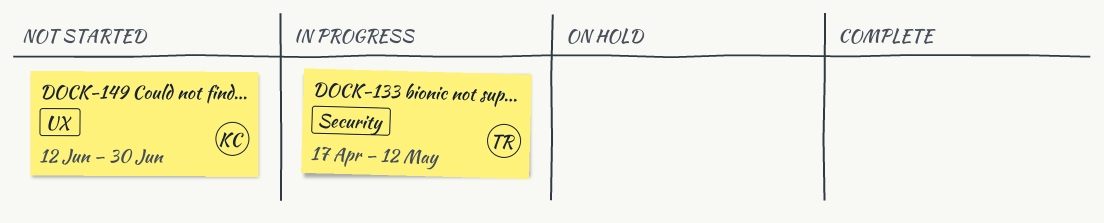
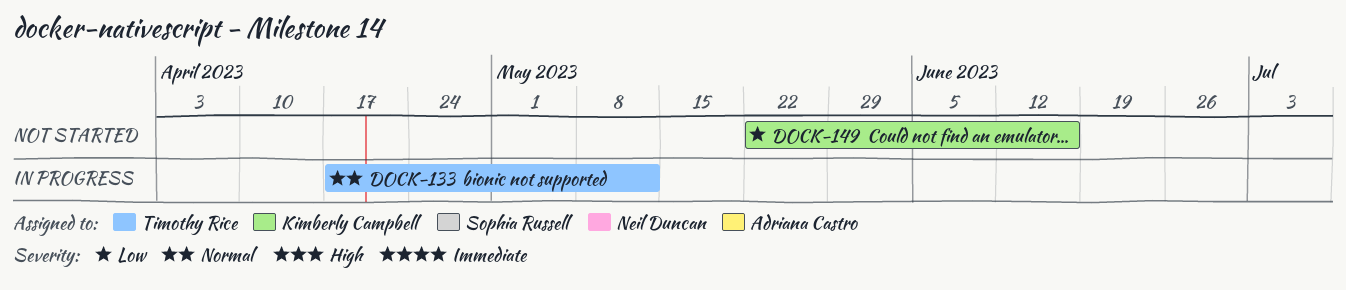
DOCK-149, start: Jun 12 -> May 22
DOCK-149, due: Jun 30 -> Jun 16

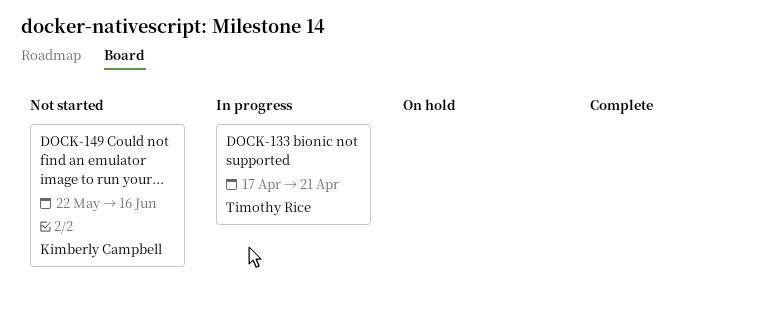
DOCK-133, due: May 12 -> Apr 21

